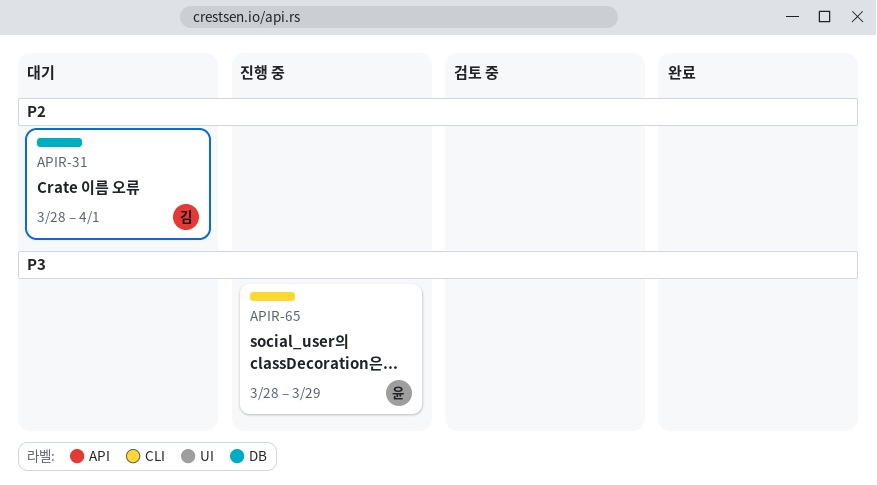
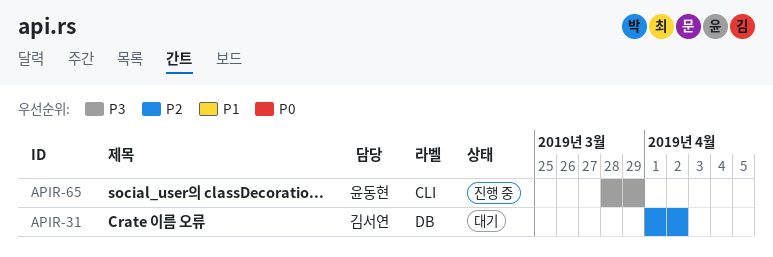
APIR-31, start: Mar 28 -> Apr 1
APIR-31, due: Apr 1 -> Apr 2

